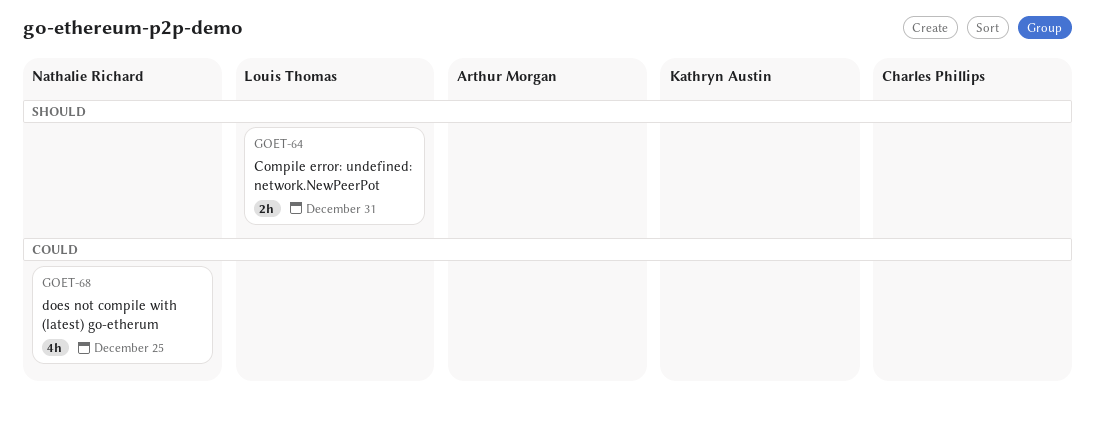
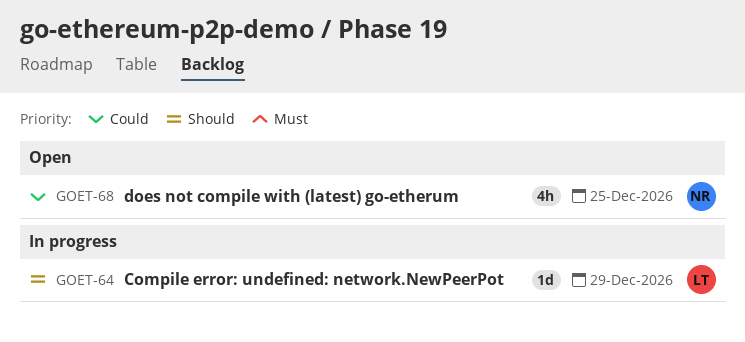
GOET-64, estimate: 2h -> 1d
GOET-64, due: Dec 31 -> Dec 29

